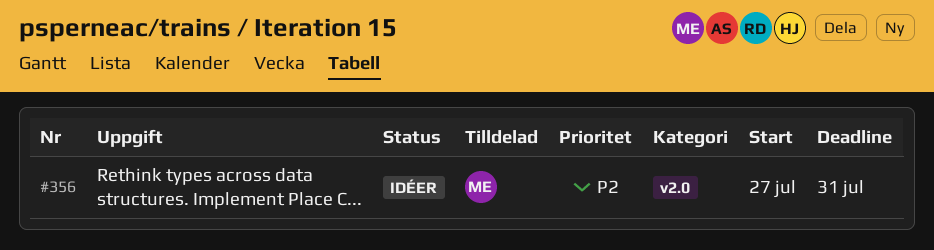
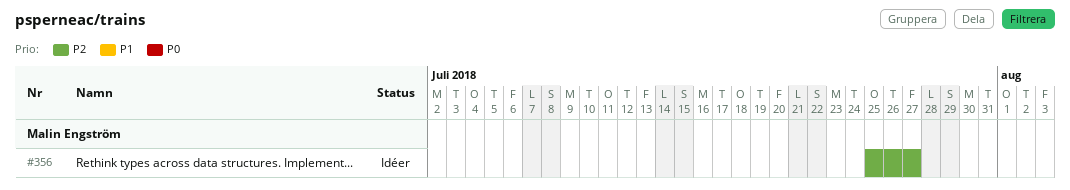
#356, start: Jul 27 -> Jul 25
#356, due: Jul 31 -> Jul 27

